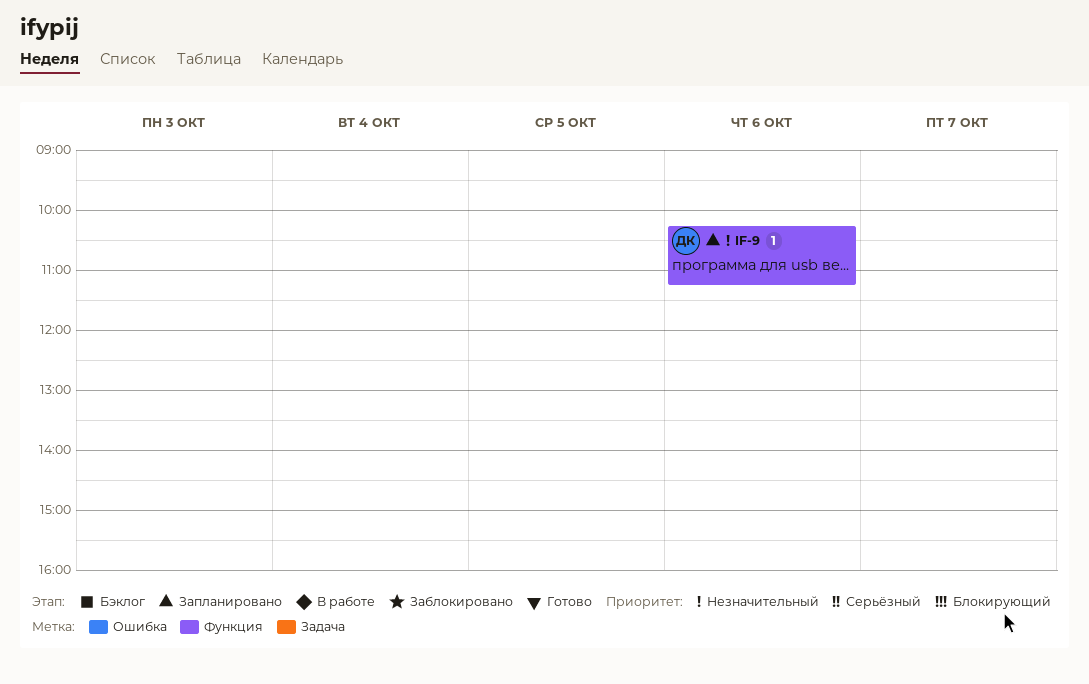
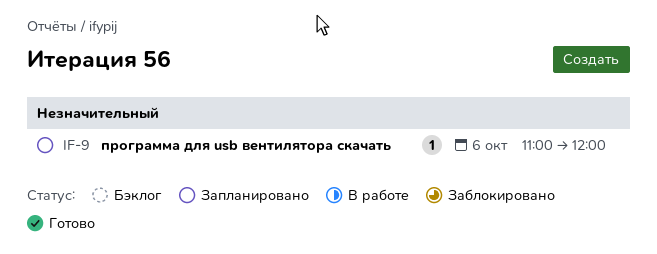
IF-9, begins: 10:15 -> 11:00
IF-9, ends: 11:15 -> 12:00

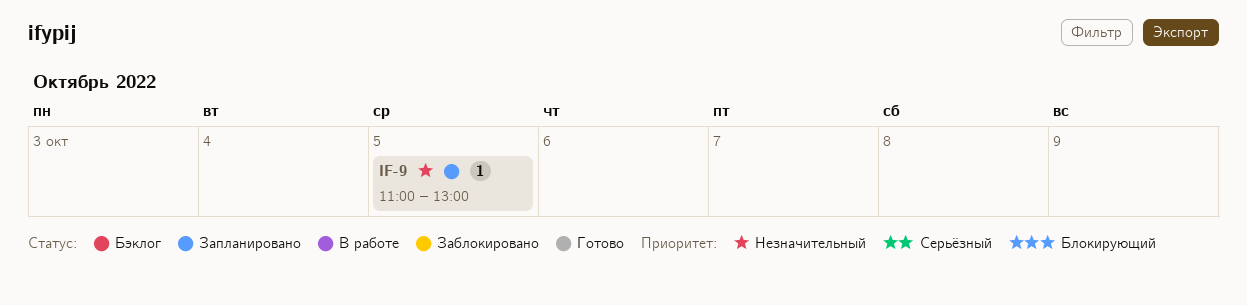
IF-9, day: Oct 6 -> Oct 5
IF-9, ends: 12:00 -> 13:00

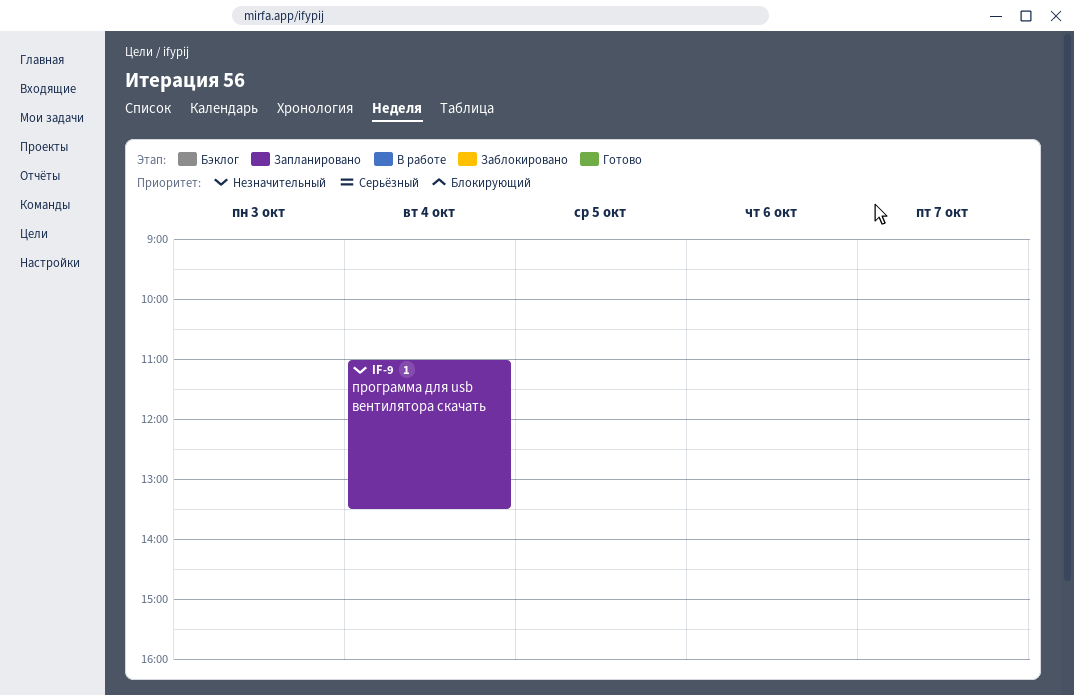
IF-9, day: Oct 5 -> Oct 4
IF-9, ends: 13:00 -> 13:30

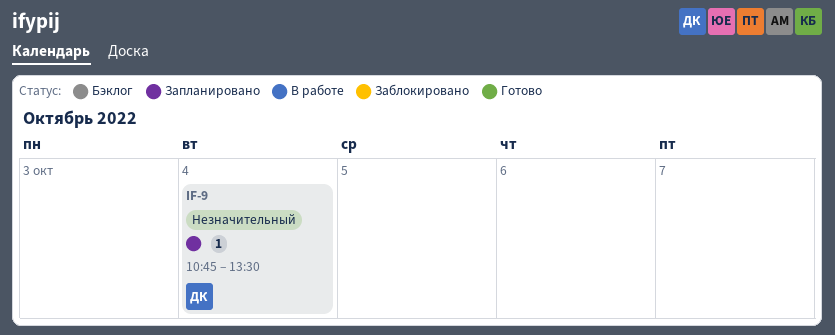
IF-9, begins: 11:00 -> 10:45

